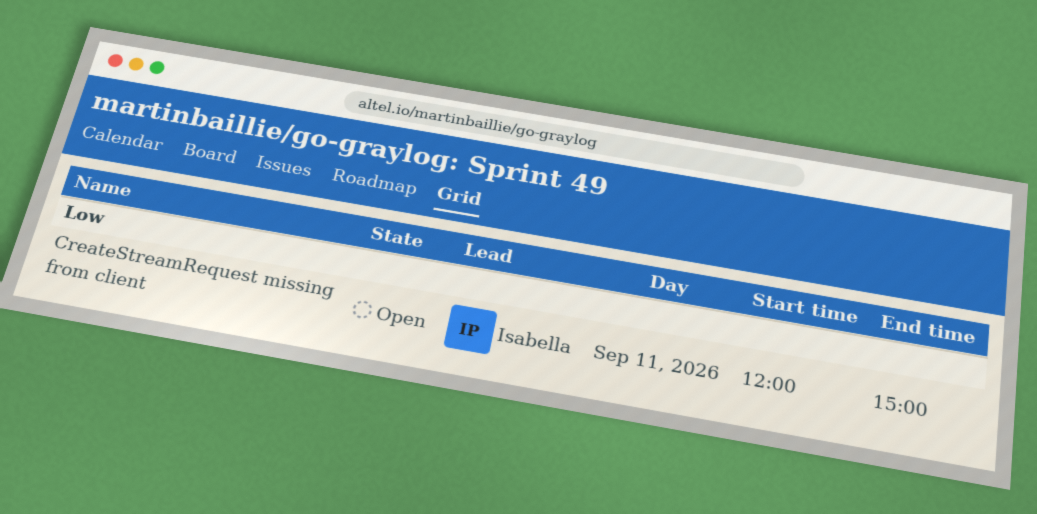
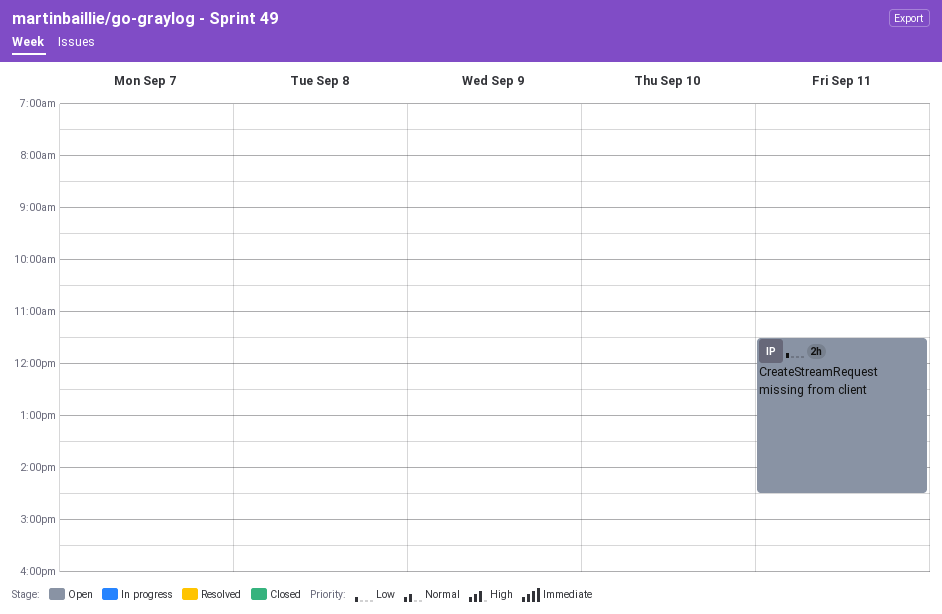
CreateStreamRequest missing from client, begins: 12:00 -> 11:30
CreateStreamRequest missing from client, ends: 15:00 -> 14:30

